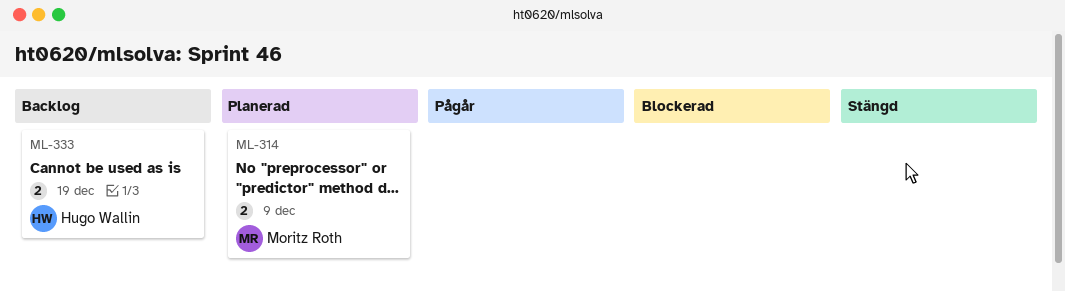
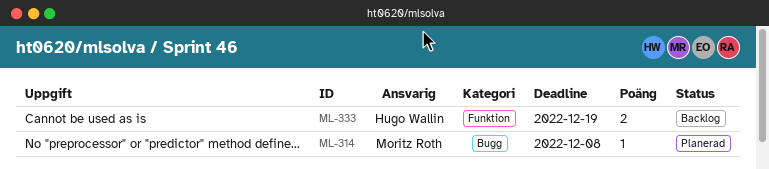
ML-314, estimate: 2 -> 1
ML-314, due: Dec 9 -> Dec 8

